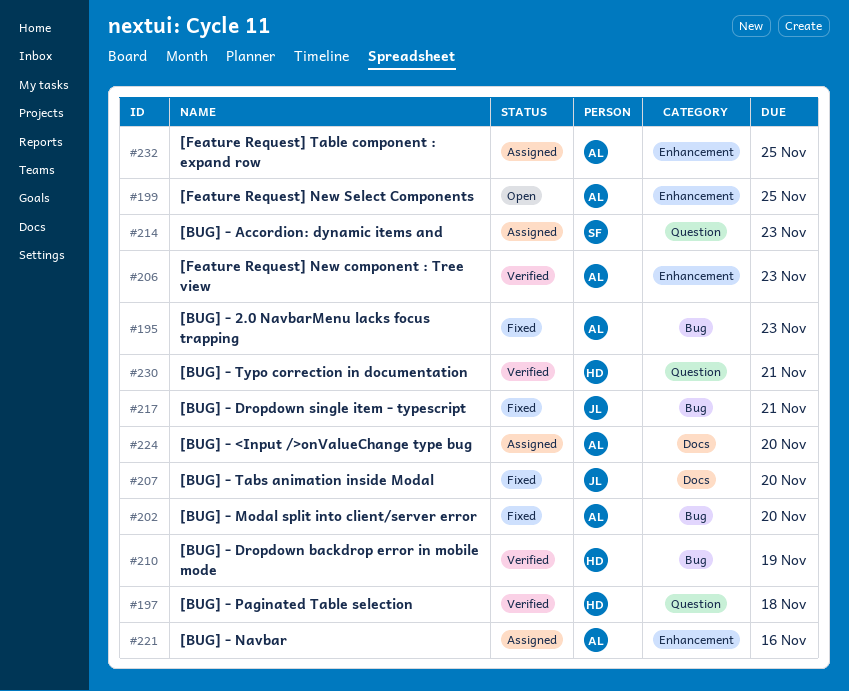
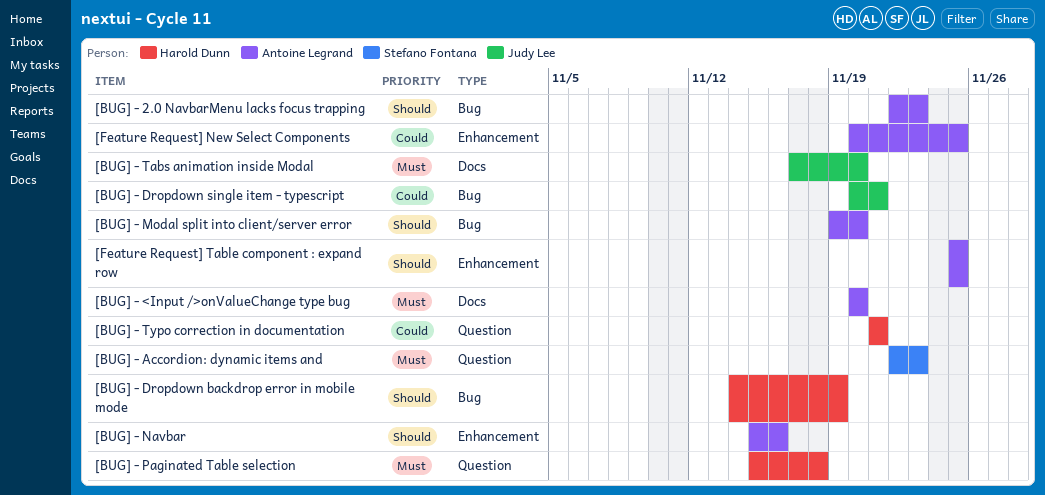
[Feature Request] New component : Tree view: present -> none

